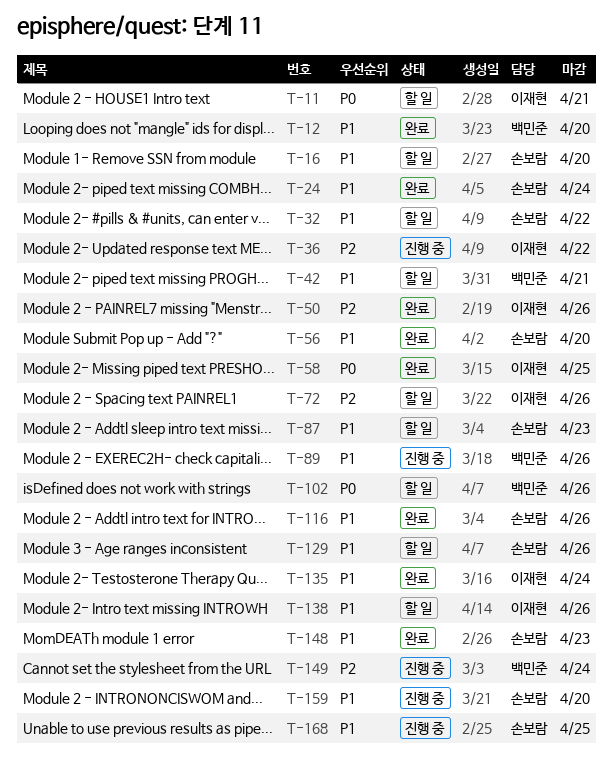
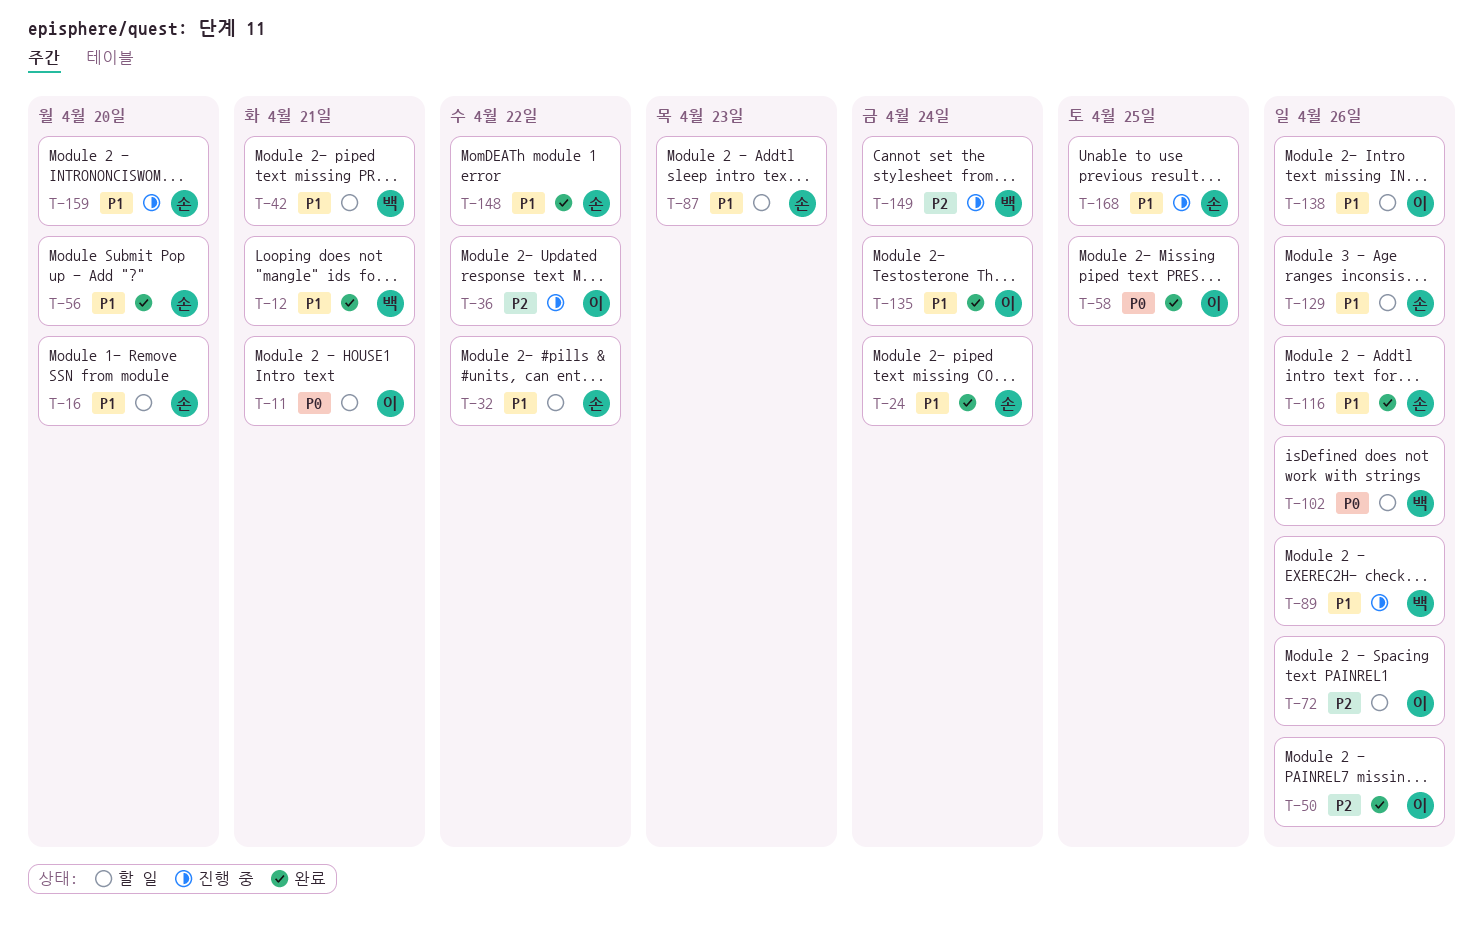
T-12, due: Apr 20 -> Apr 21
T-148, due: Apr 23 -> Apr 22

